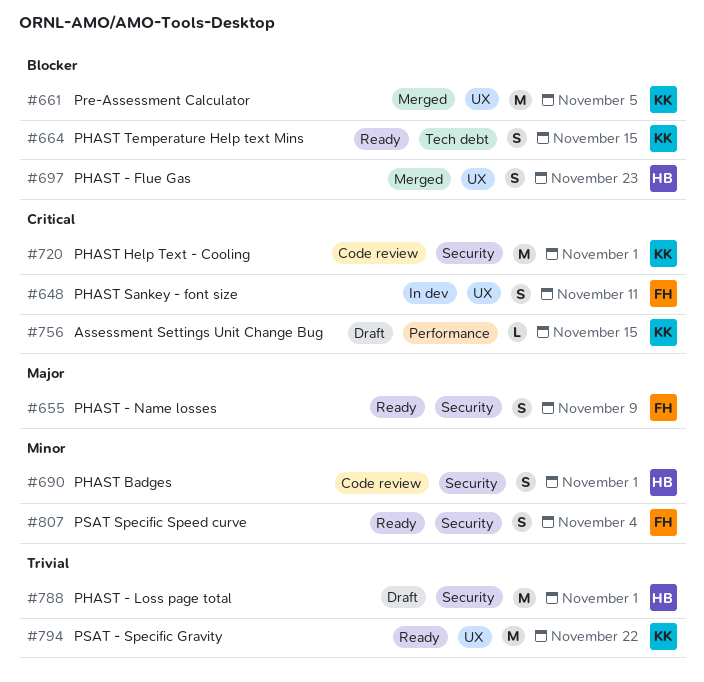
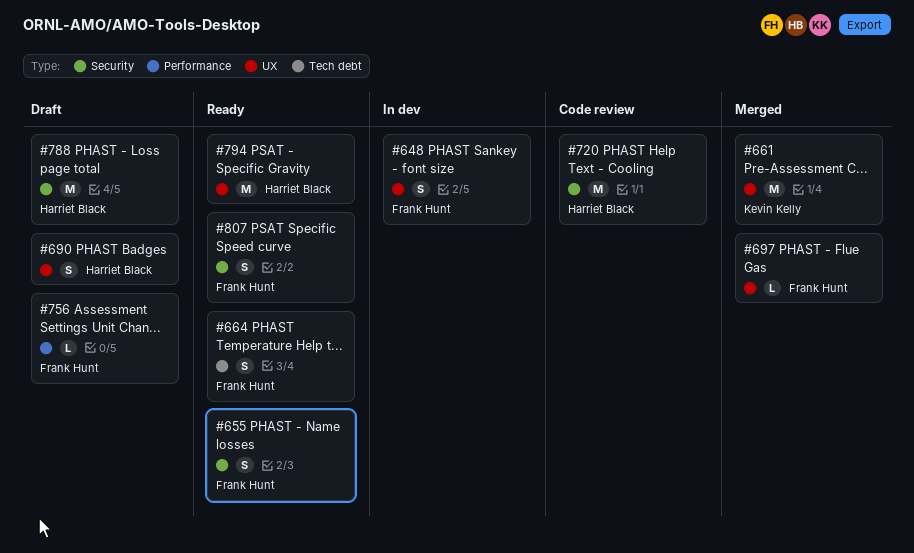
#664, owner: Kevin Kelly -> Frank Hunt
#690, status: Code review -> Draft
#690, label: Security -> UX
#697, owner: Harriet Black -> Frank Hunt
#697, estimate: S -> L
#720, owner: Kevin Kelly -> Harriet Black
#756, owner: Kevin Kelly -> Frank Hunt
#794, owner: Kevin Kelly -> Harriet Black

